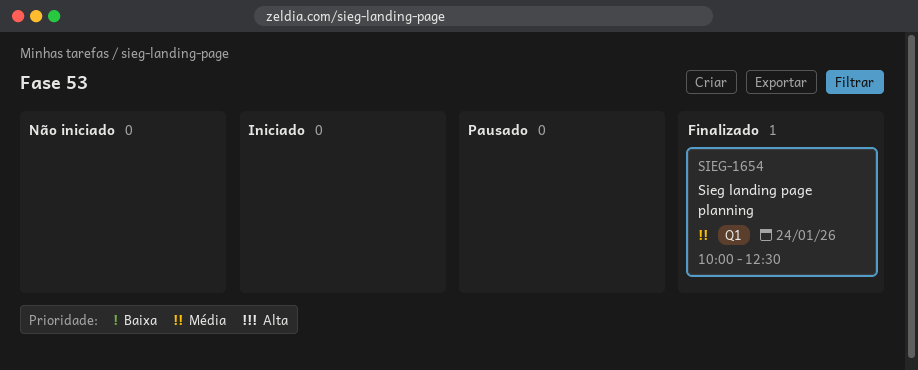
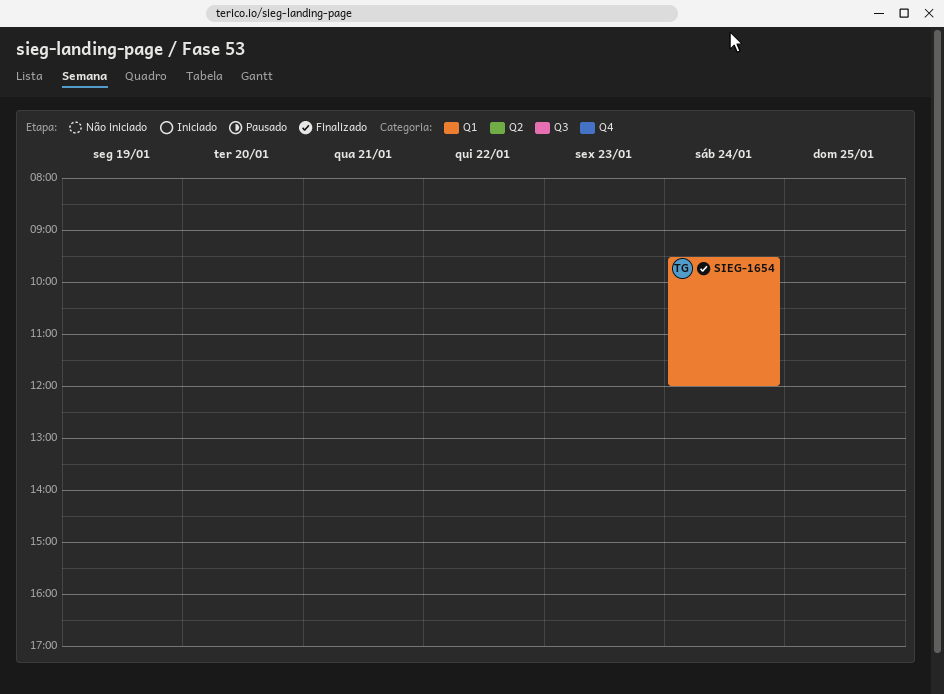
SIEG-1654, begins: 10:00 -> 09:30
SIEG-1654, ends: 12:30 -> 12:00

